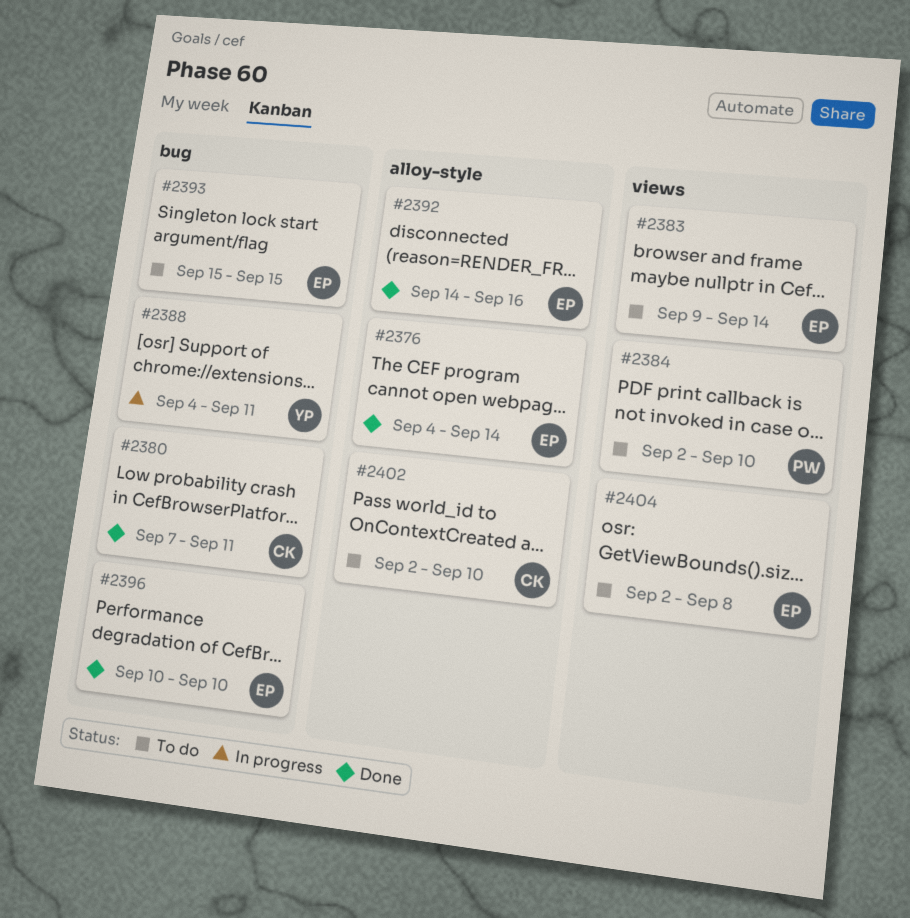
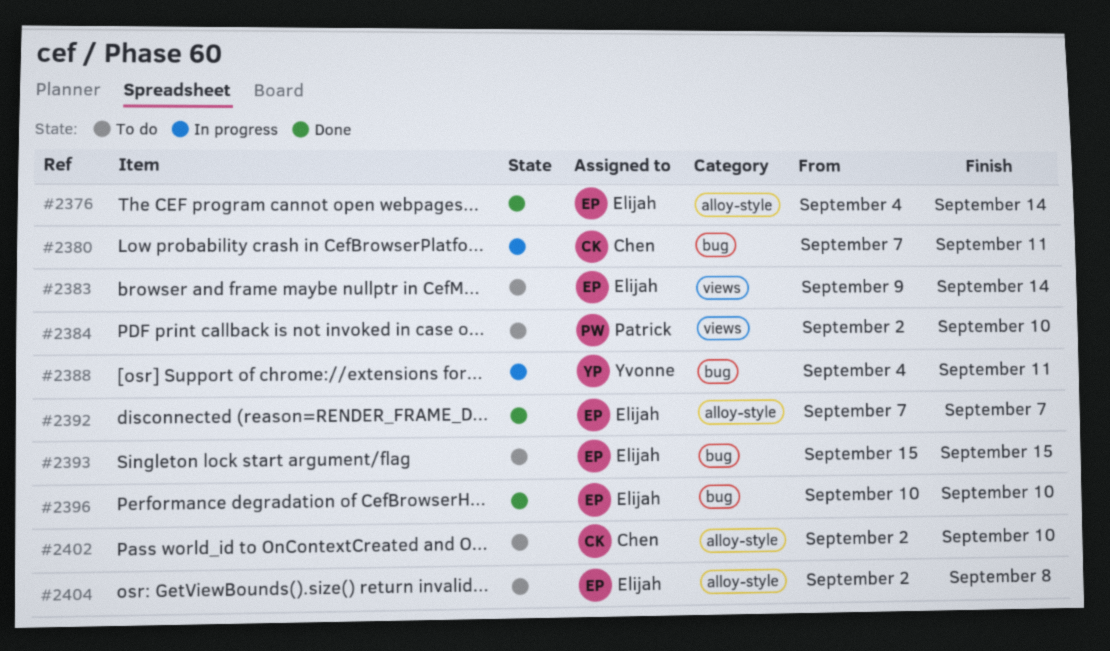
#2380, status: Done -> In progress
#2392, start: Sep 14 -> Sep 7
#2392, due: Sep 16 -> Sep 7
#2404, label: views -> alloy-style

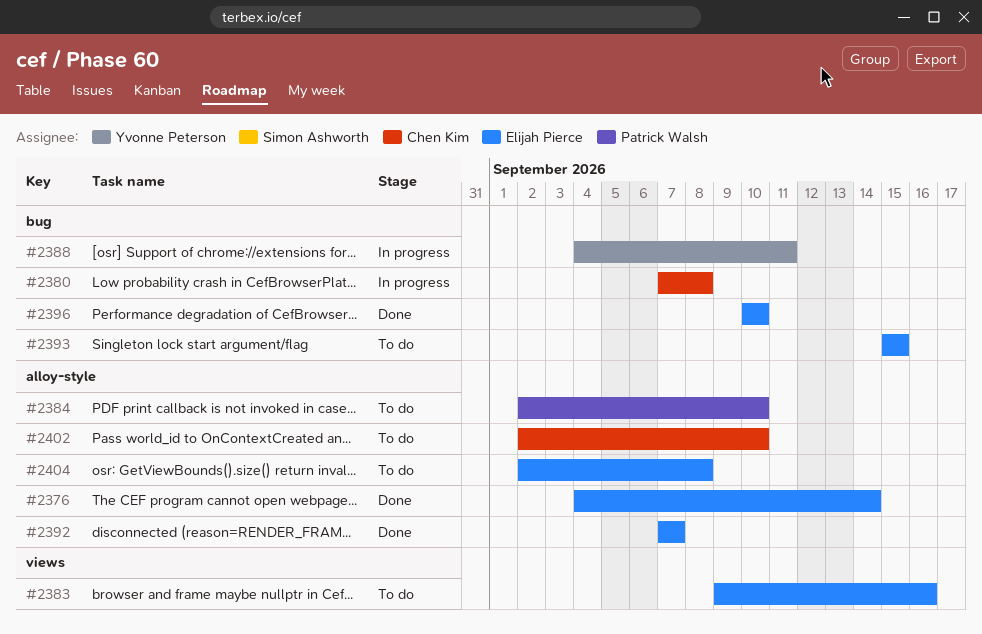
#2380, due: Sep 11 -> Sep 8
#2383, due: Sep 14 -> Sep 16
#2384, label: views -> alloy-style

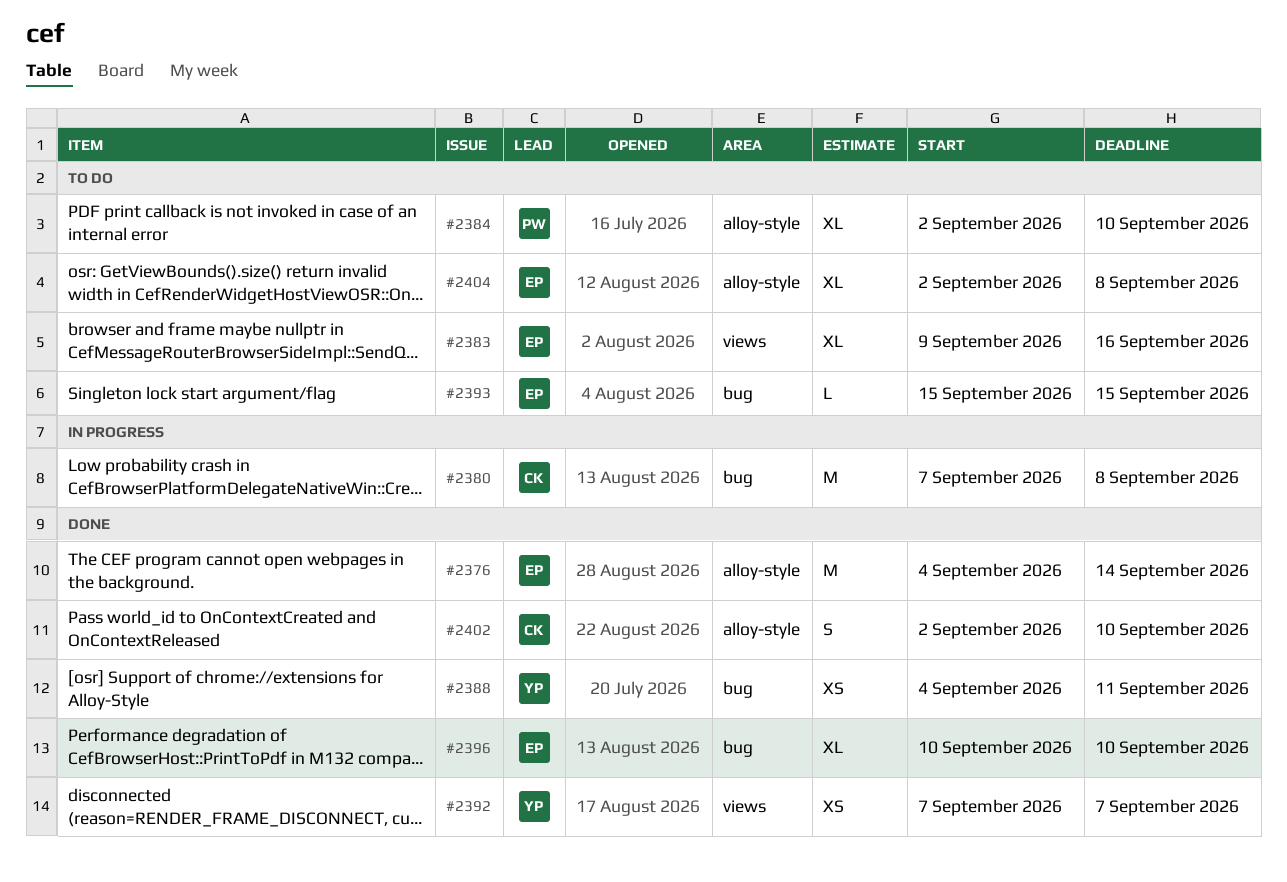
#2388, status: In progress -> Done
#2392, owner: Elijah Pierce -> Yvonne Peterson
#2392, label: alloy-style -> views
#2402, status: To do -> Done

